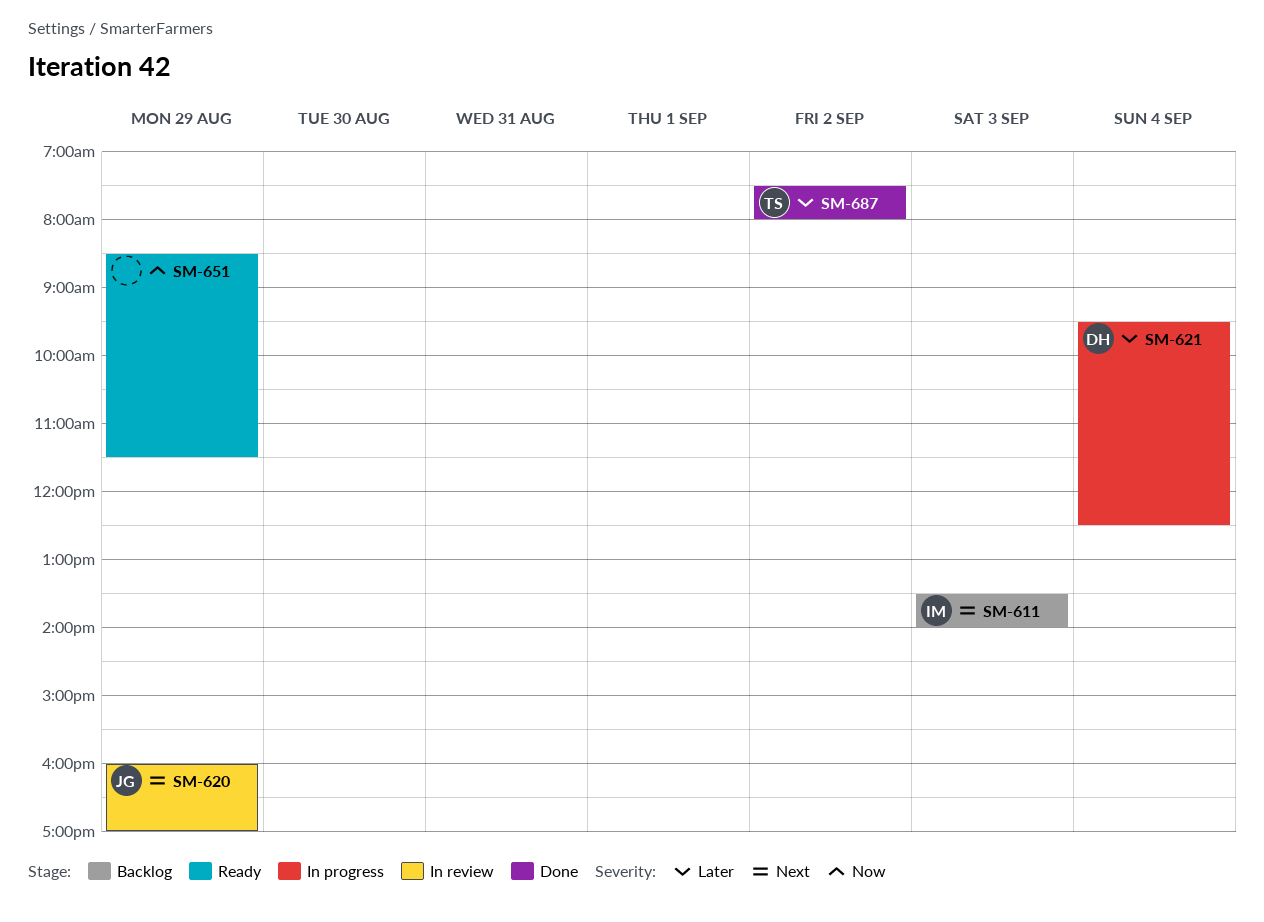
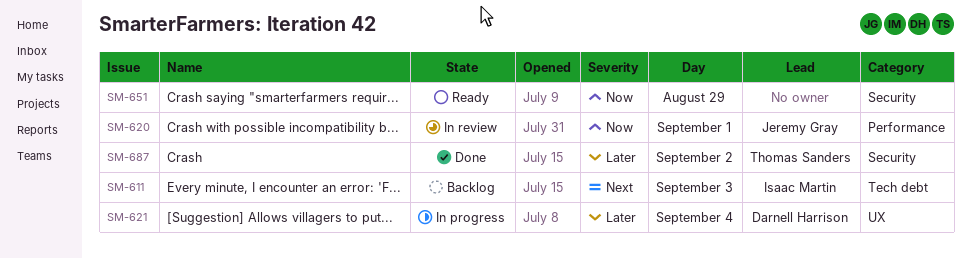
SM-620, priority: Next -> Now
SM-620, day: Aug 29 -> Sep 1

